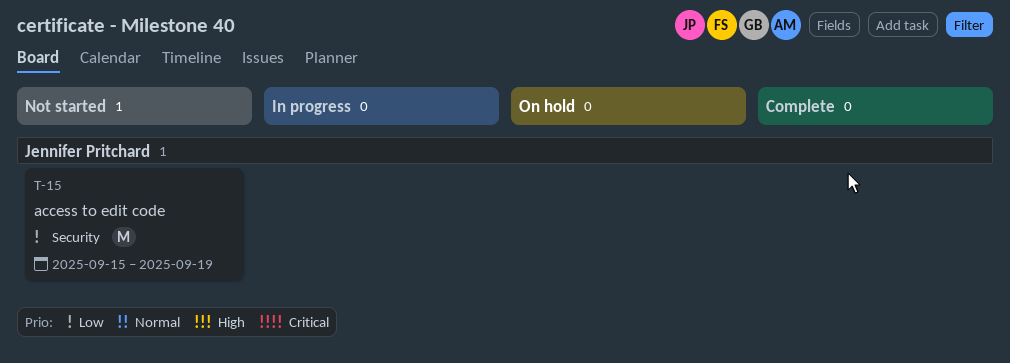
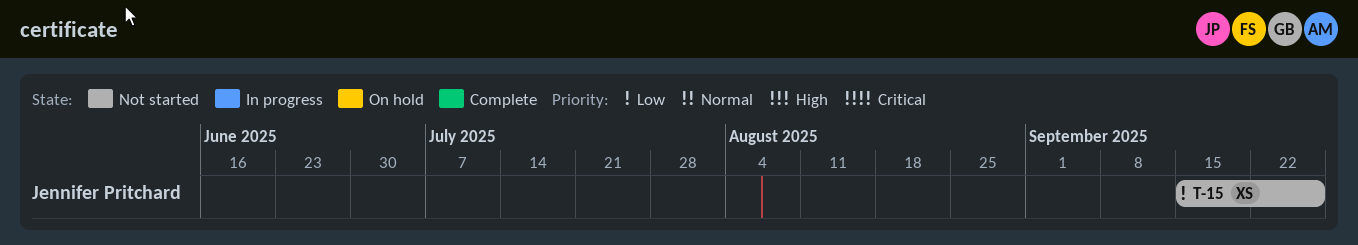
T-15, estimate: M -> XS
T-15, due: Sep 19 -> Sep 26

